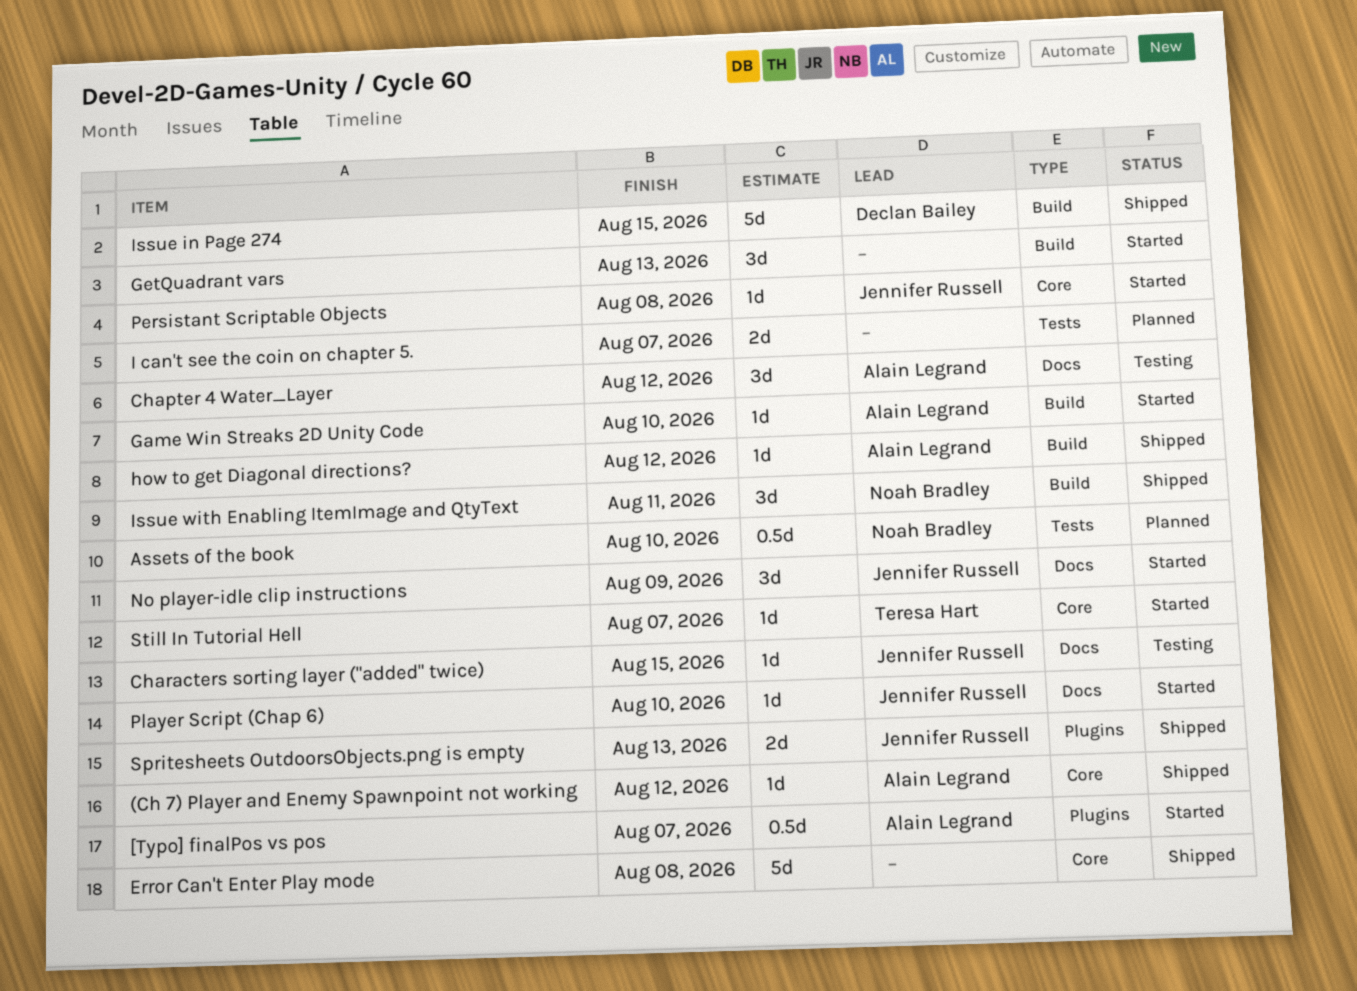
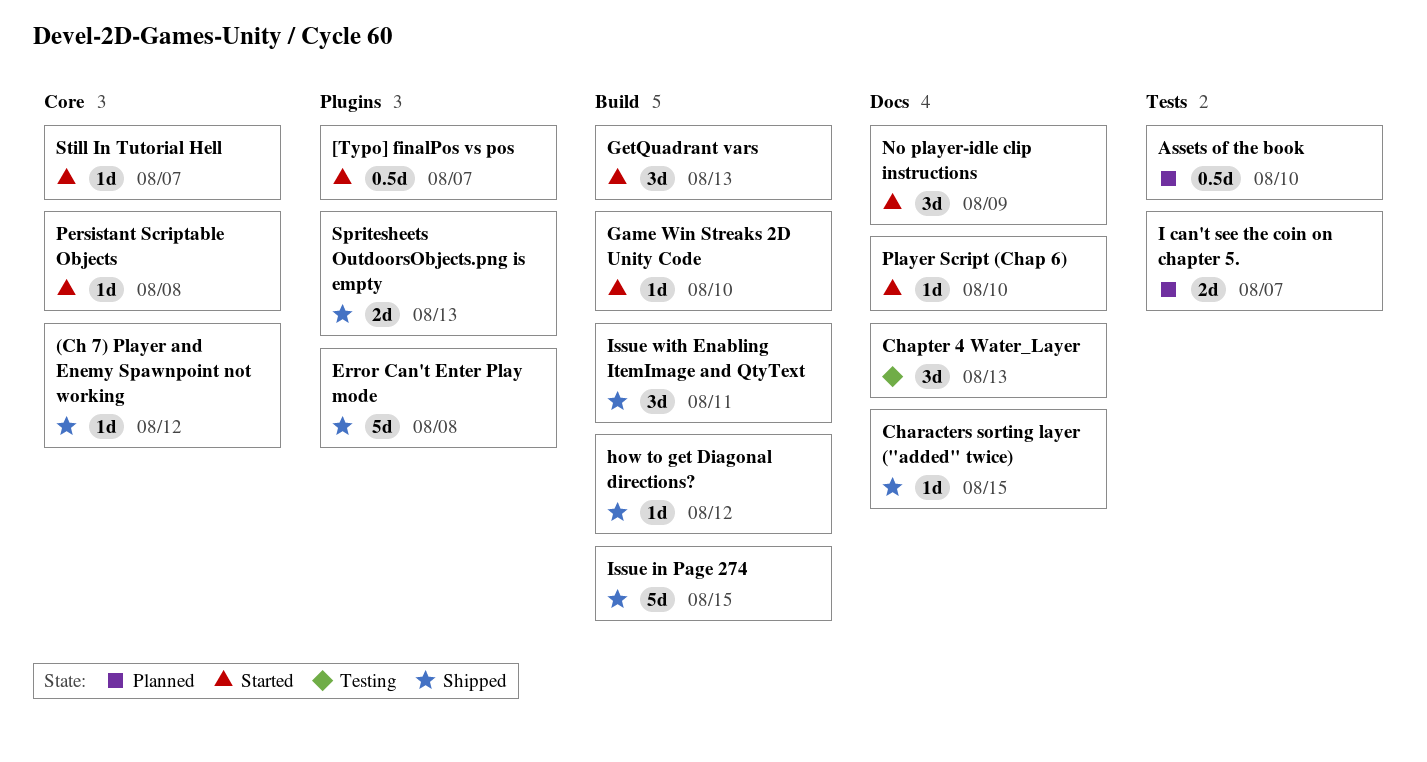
Chapter 4 Water_Layer, due: Aug 12 -> Aug 13
Characters sorting layer ("added" twice), status: Testing -> Shipped
Error Can't Enter Play mode, label: Core -> Plugins

